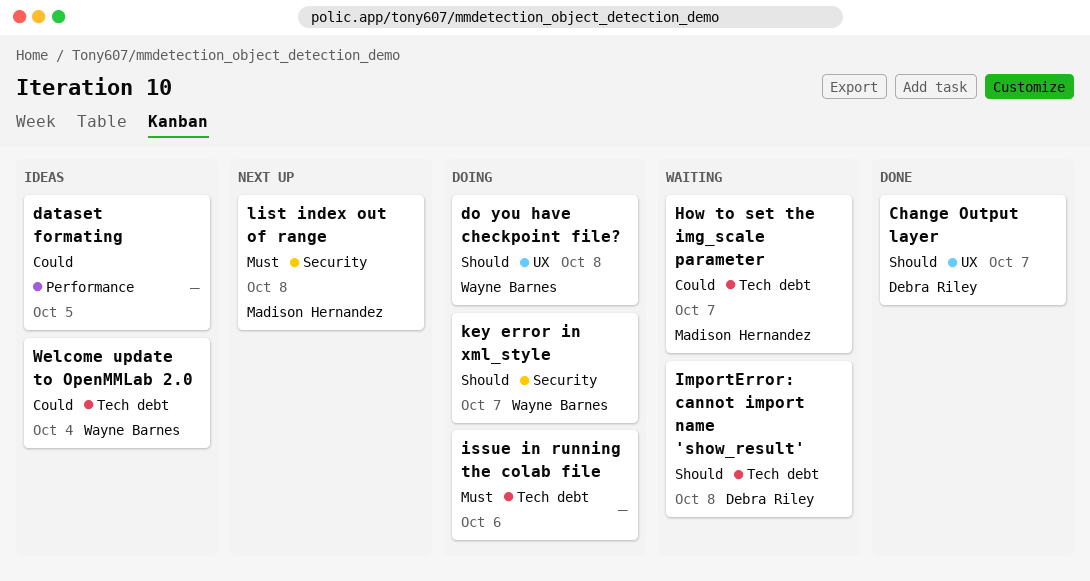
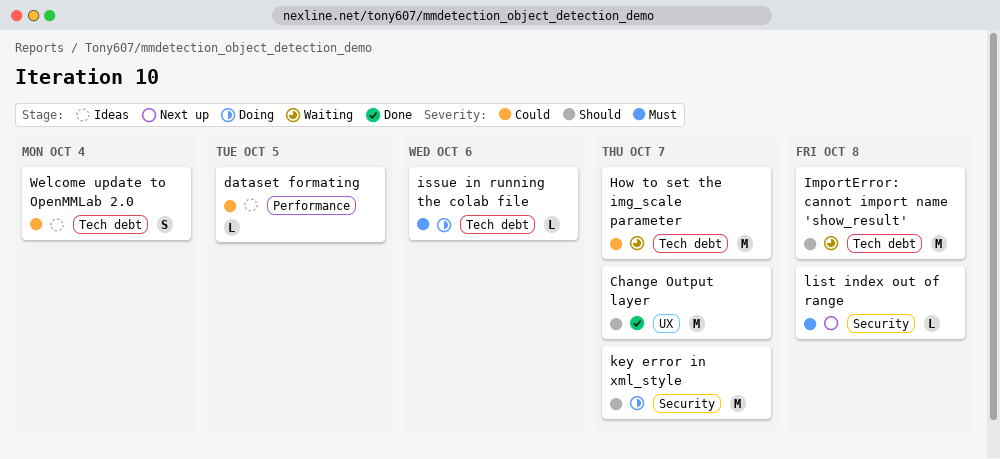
do you have checkpoint file?: present -> none

